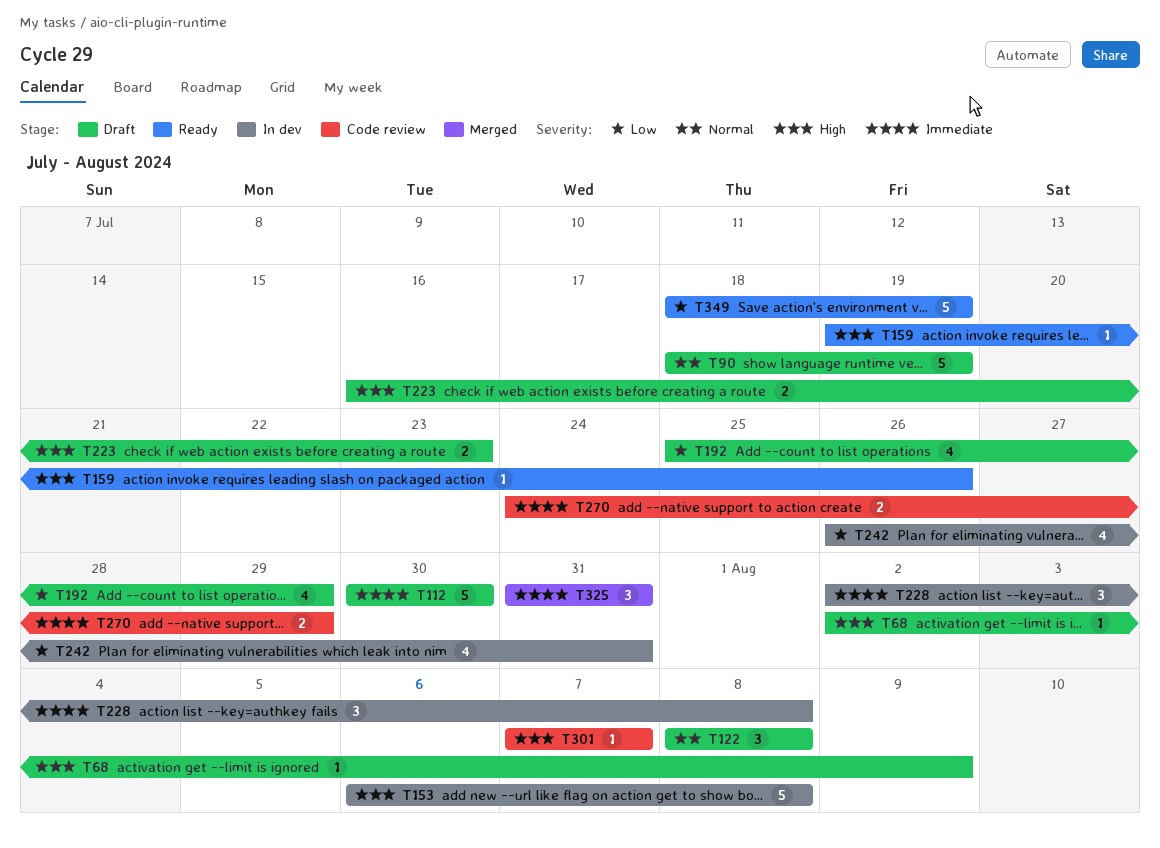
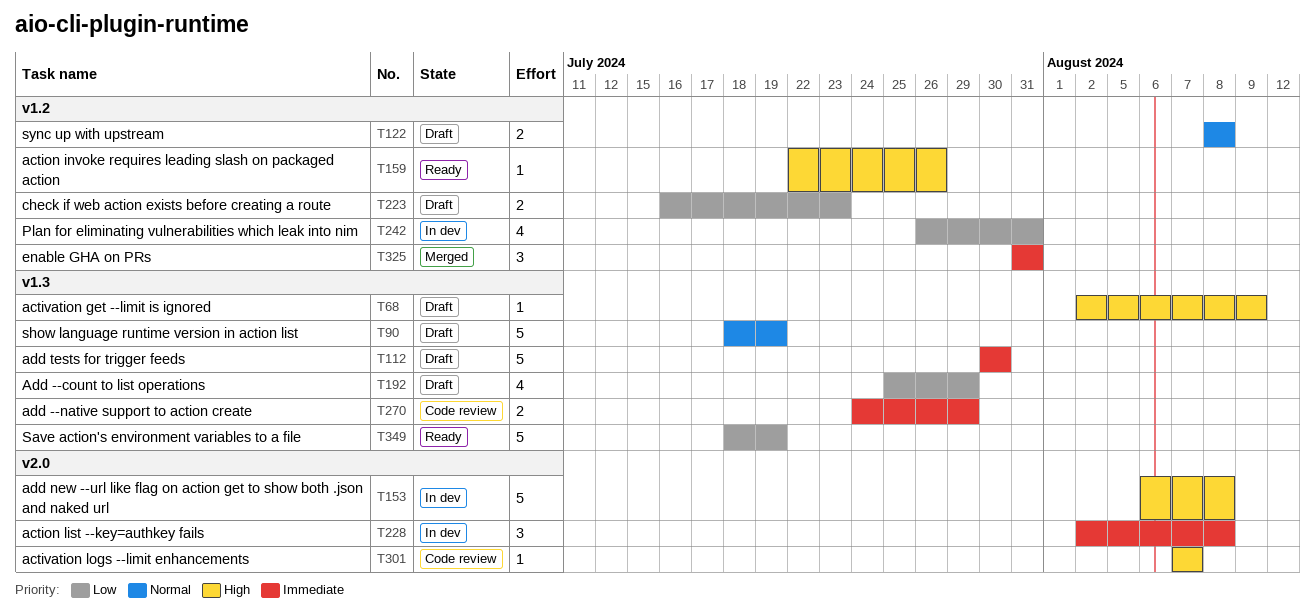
T122, estimate: 3 -> 2
T159, start: Jul 19 -> Jul 22
T223, priority: High -> Low

